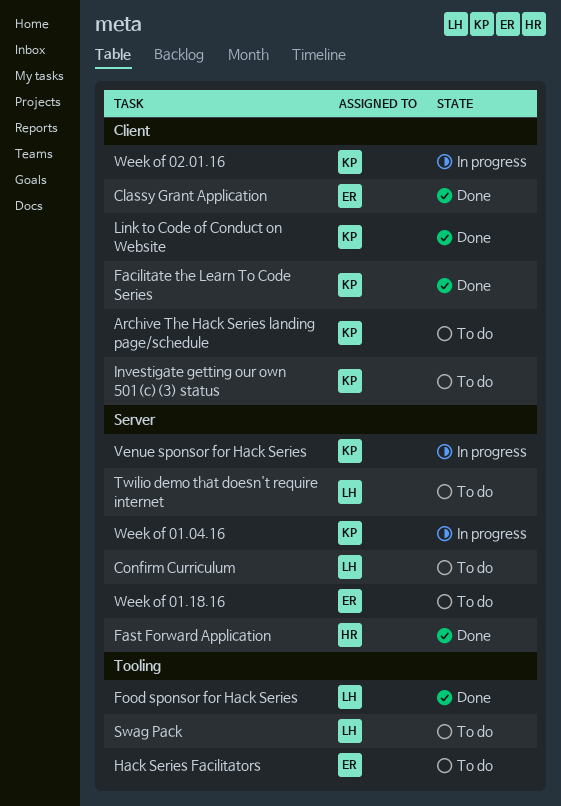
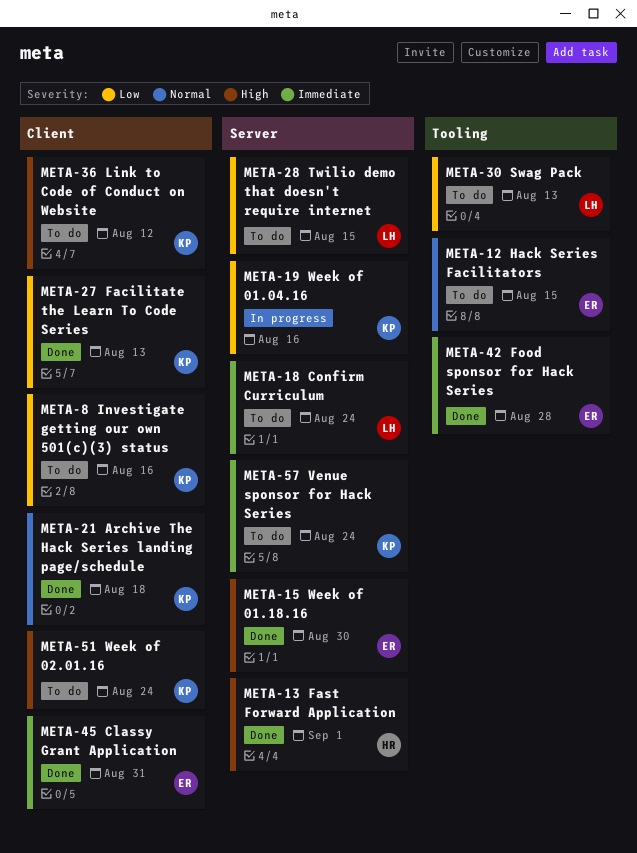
Archive The Hack Series landing page/schedule, status: To do -> Done
Food sponsor for Hack Series, owner: LH -> ER
Link to Code of Conduct on Website, status: Done -> To do
Venue sponsor for Hack Series, status: In progress -> To do
Week of 01.18.16, status: To do -> Done
Week of 02.01.16, status: In progress -> To do

